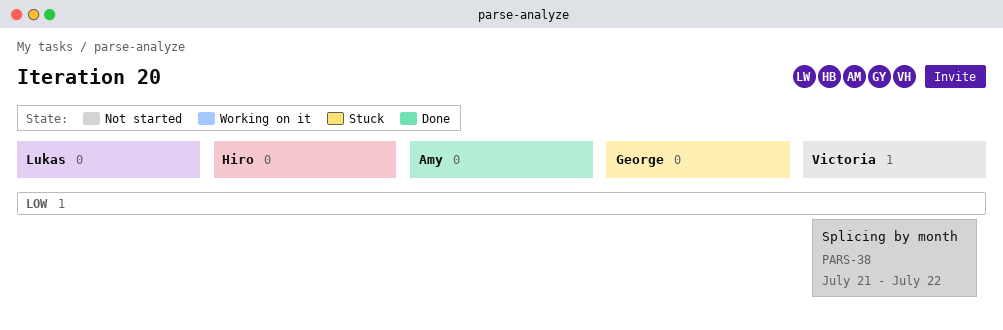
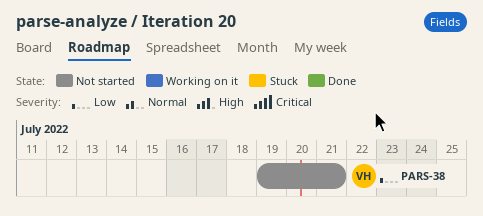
PARS-38, start: Jul 21 -> Jul 19
PARS-38, due: Jul 22 -> Jul 21

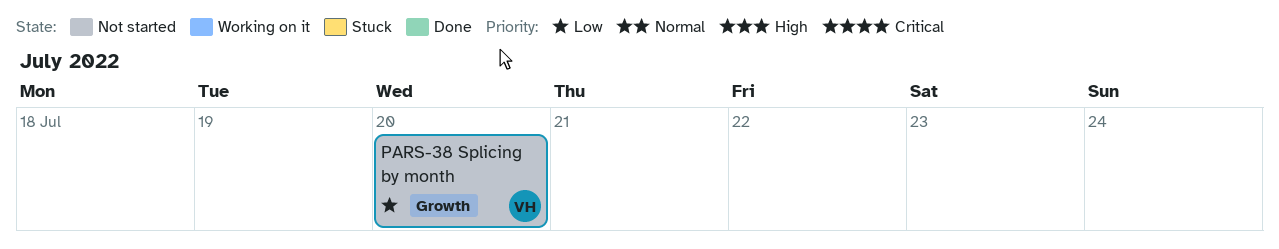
PARS-38, due: Jul 21 -> Jul 20

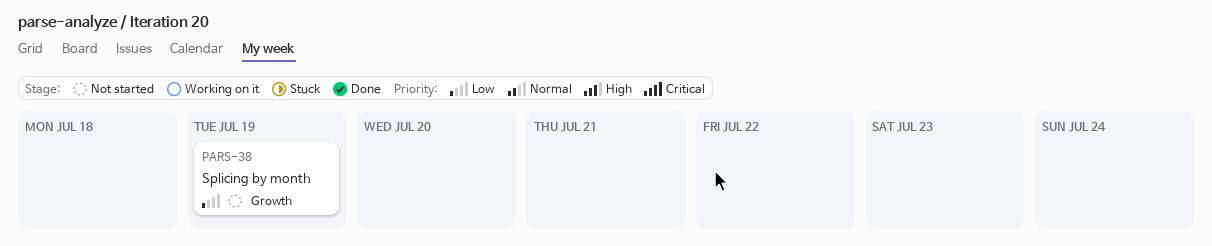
PARS-38, due: Jul 20 -> Jul 19

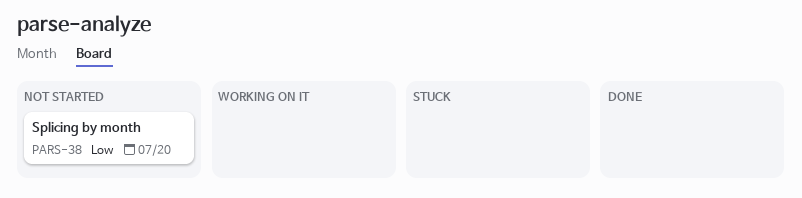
PARS-38, due: Jul 19 -> Jul 20

